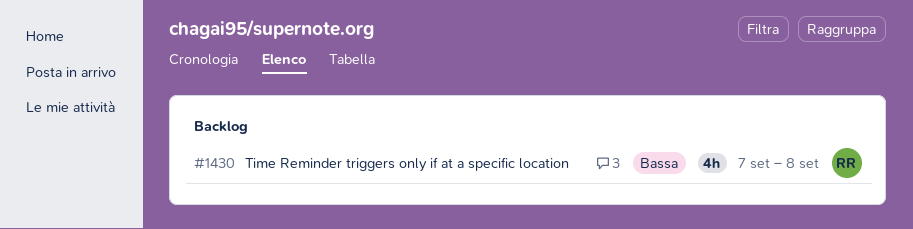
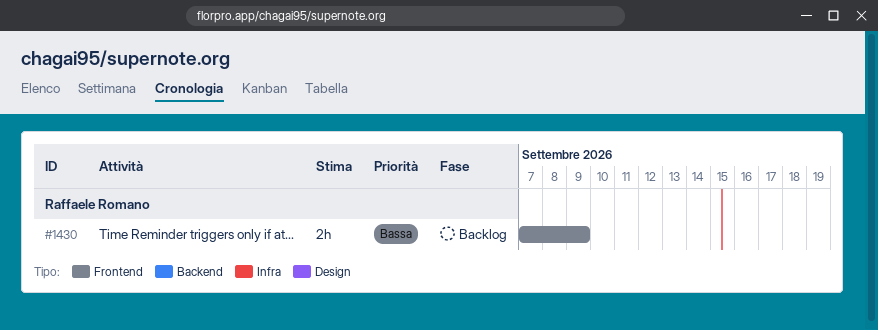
#1430, estimate: 4h -> 2h
#1430, due: Sep 8 -> Sep 9

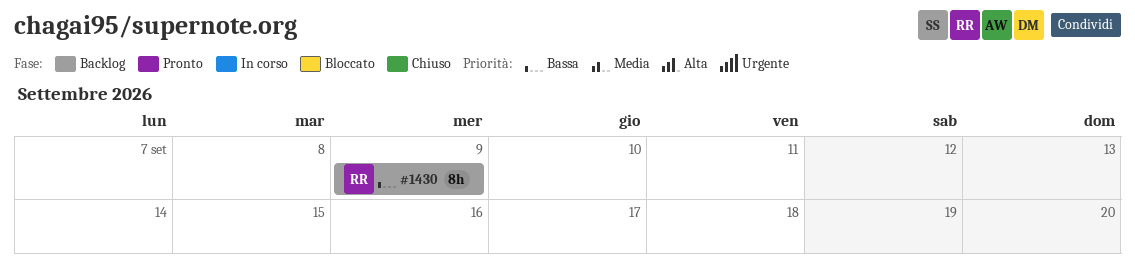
#1430, estimate: 2h -> 8h
#1430, start: Sep 7 -> Sep 9

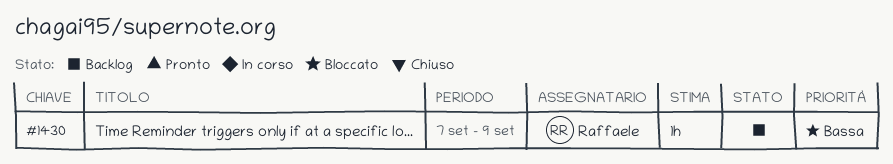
#1430, estimate: 8h -> 1h
#1430, start: Sep 9 -> Sep 7

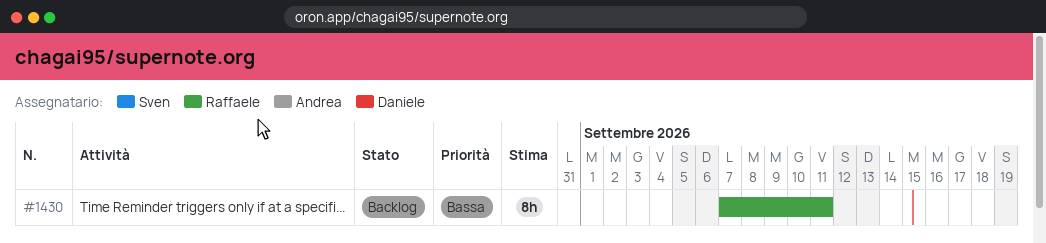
#1430, estimate: 1h -> 8h
#1430, due: Sep 9 -> Sep 11

